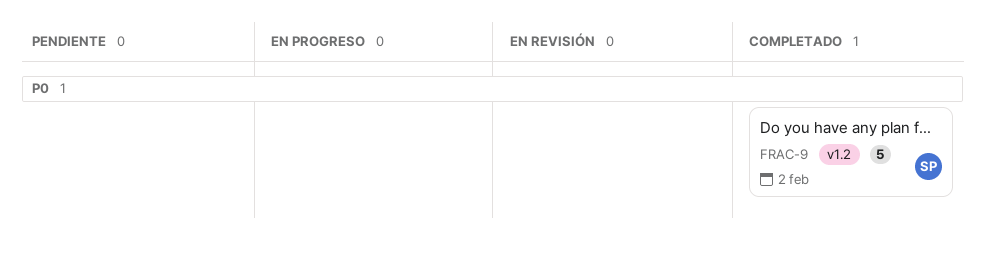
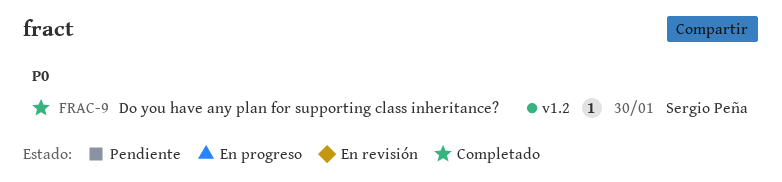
FRAC-9, estimate: 5 -> 1
FRAC-9, due: Feb 2 -> Jan 30

